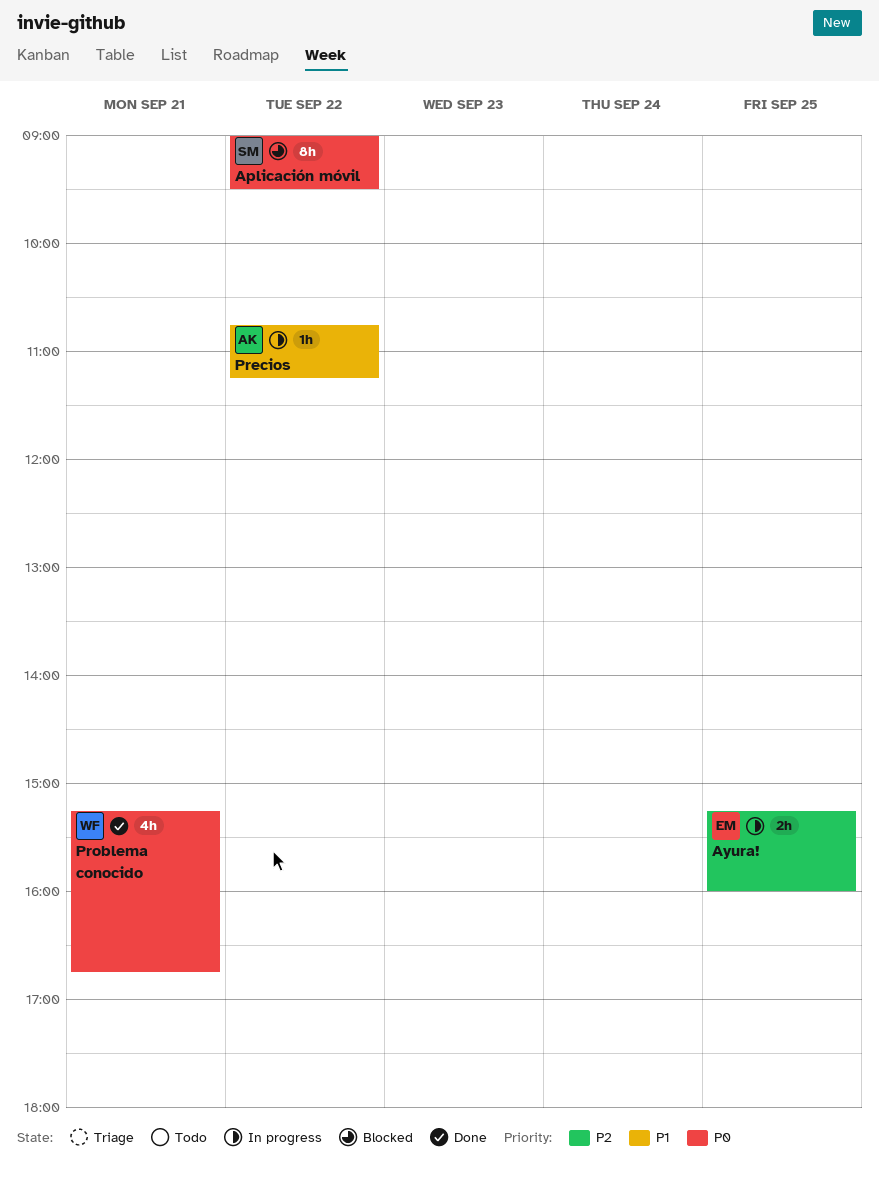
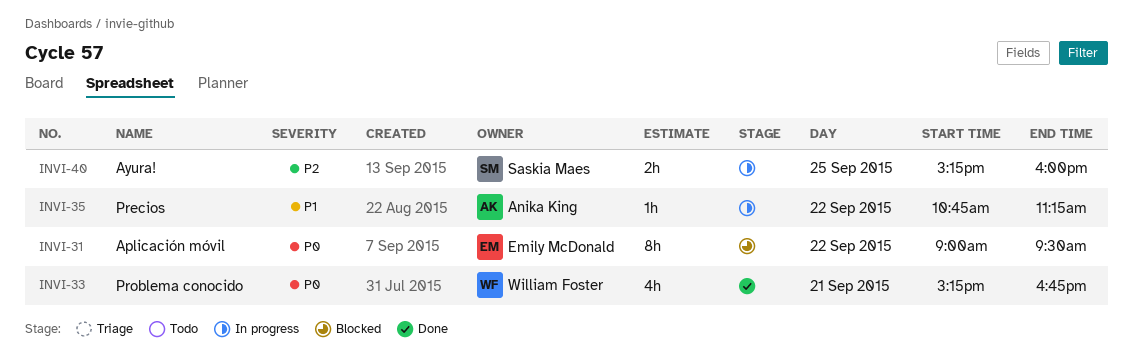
Aplicación móvil, owner: Saskia Maes -> Emily McDonald
Ayura!, owner: Emily McDonald -> Saskia Maes

